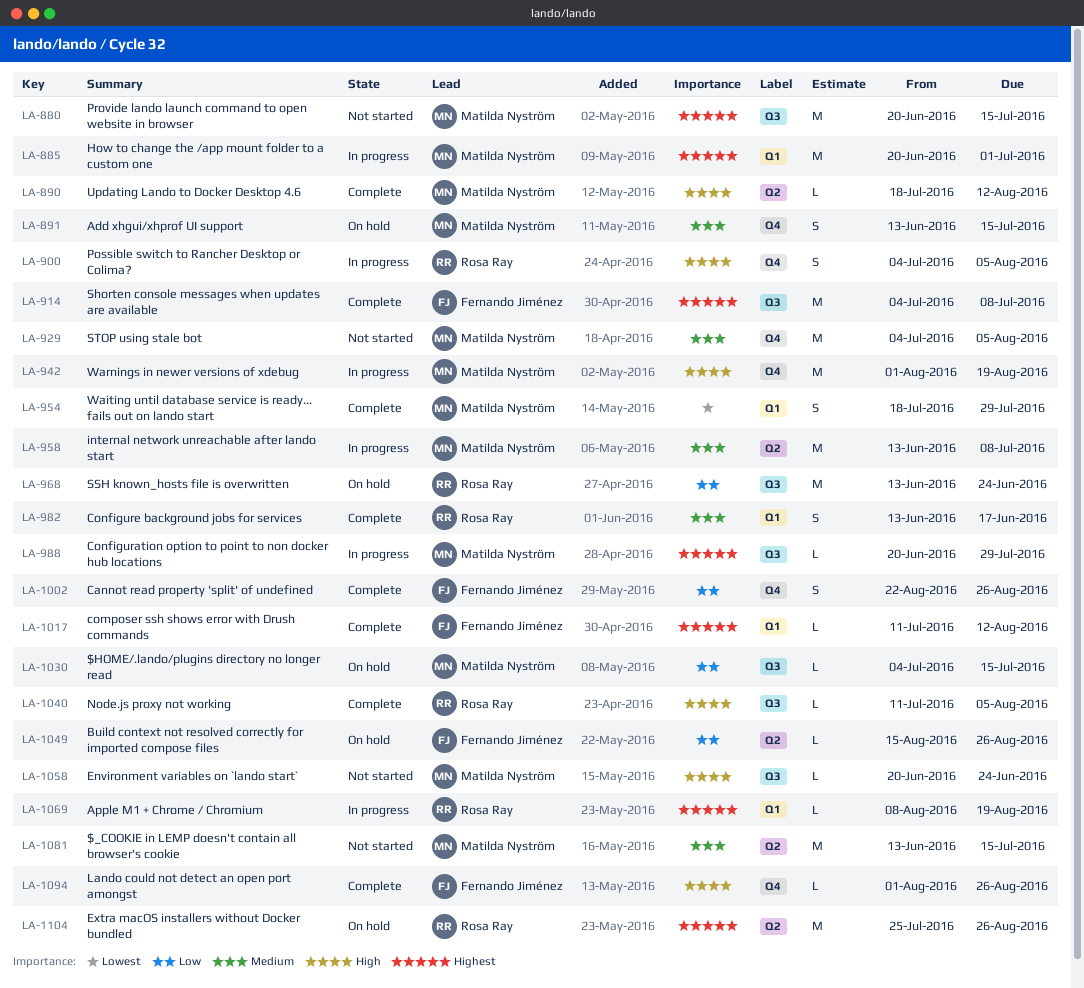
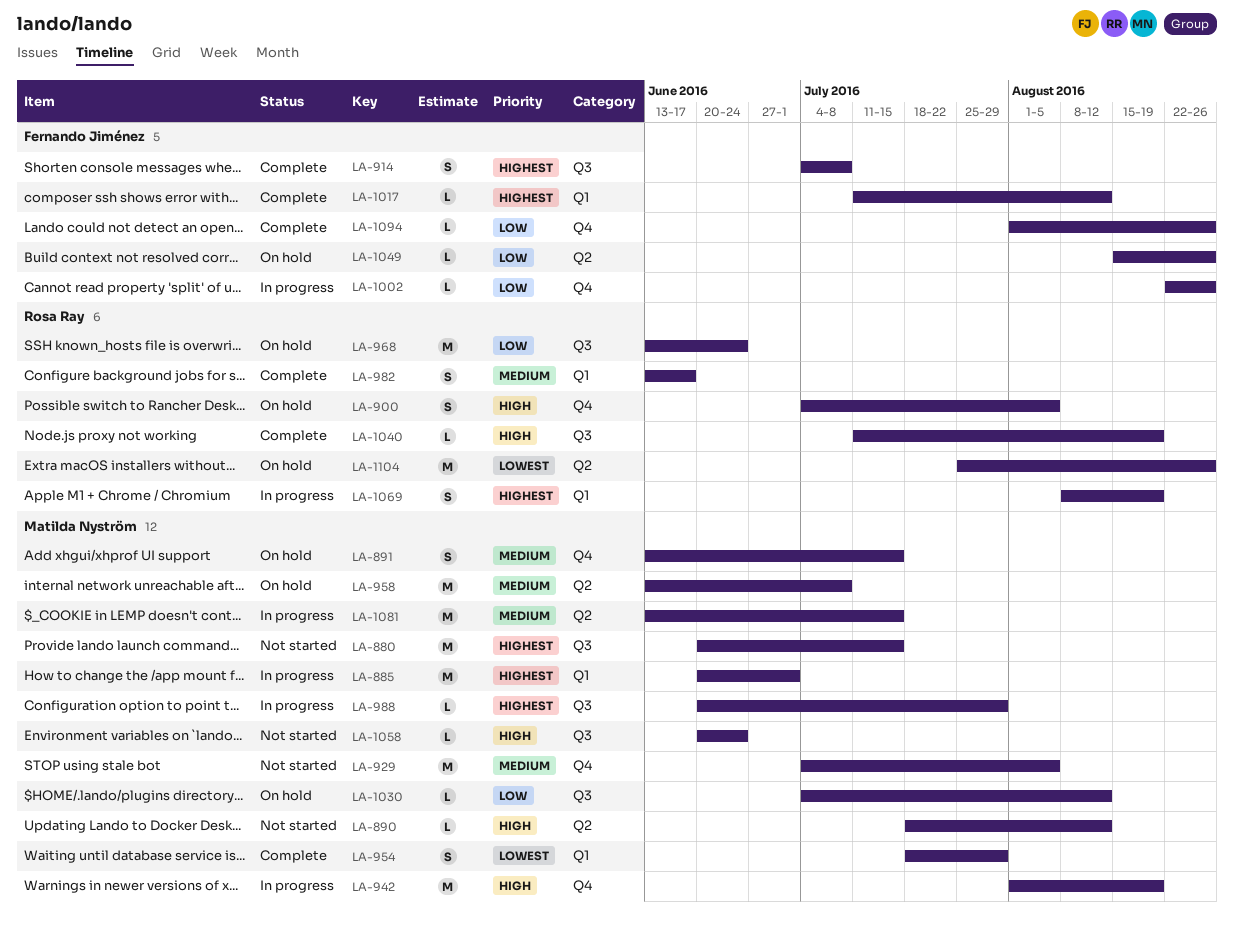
LA-890, status: Complete -> Not started
LA-900, status: In progress -> On hold
LA-914, estimate: M -> S
LA-958, status: In progress -> On hold
LA-1002, status: Complete -> In progress
LA-1002, estimate: S -> L
LA-1030, due: Jul 15 -> Aug 12
LA-1040, due: Aug 5 -> Aug 19
LA-1069, estimate: L -> S
LA-1081, status: Not started -> In progress
LA-1094, priority: High -> Low
LA-1104, priority: Highest -> Lowest

